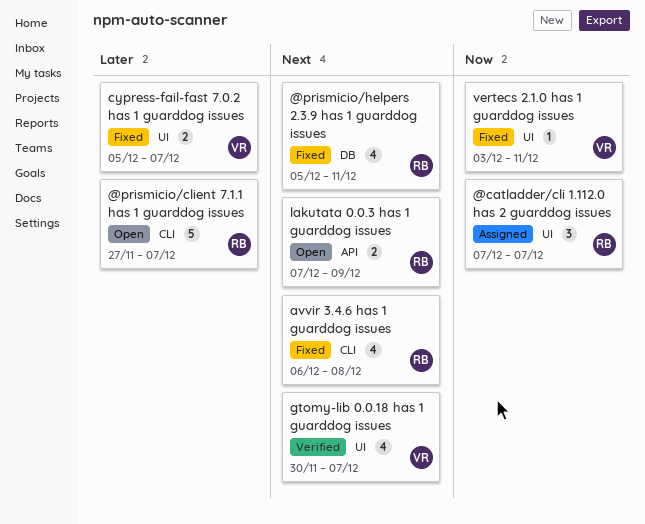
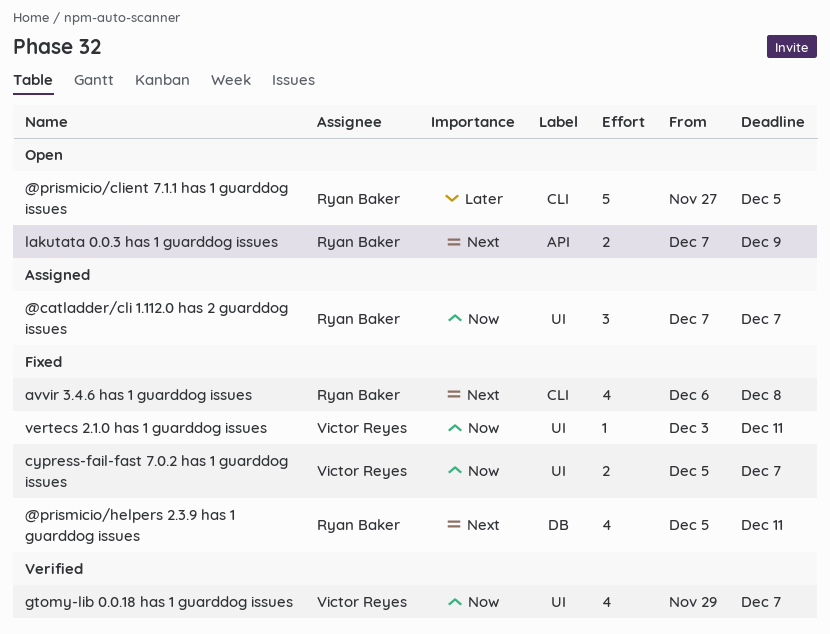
@prismicio/client 7.1.1 has 1 guarddog issues, due: Dec 7 -> Dec 5
cypress-fail-fast 7.0.2 has 1 guarddog issues, priority: Later -> Now
gtomy-lib 0.0.18 has 1 guarddog issues, priority: Next -> Now
gtomy-lib 0.0.18 has 1 guarddog issues, start: Nov 30 -> Nov 29

